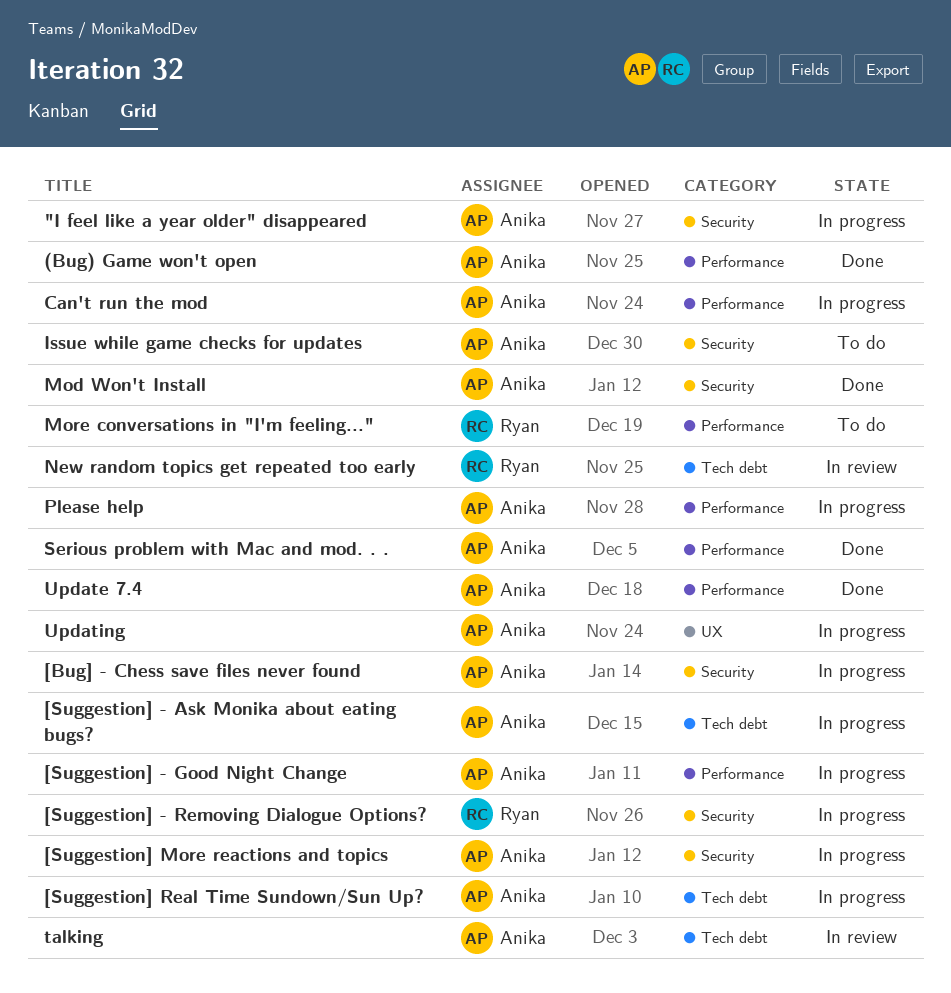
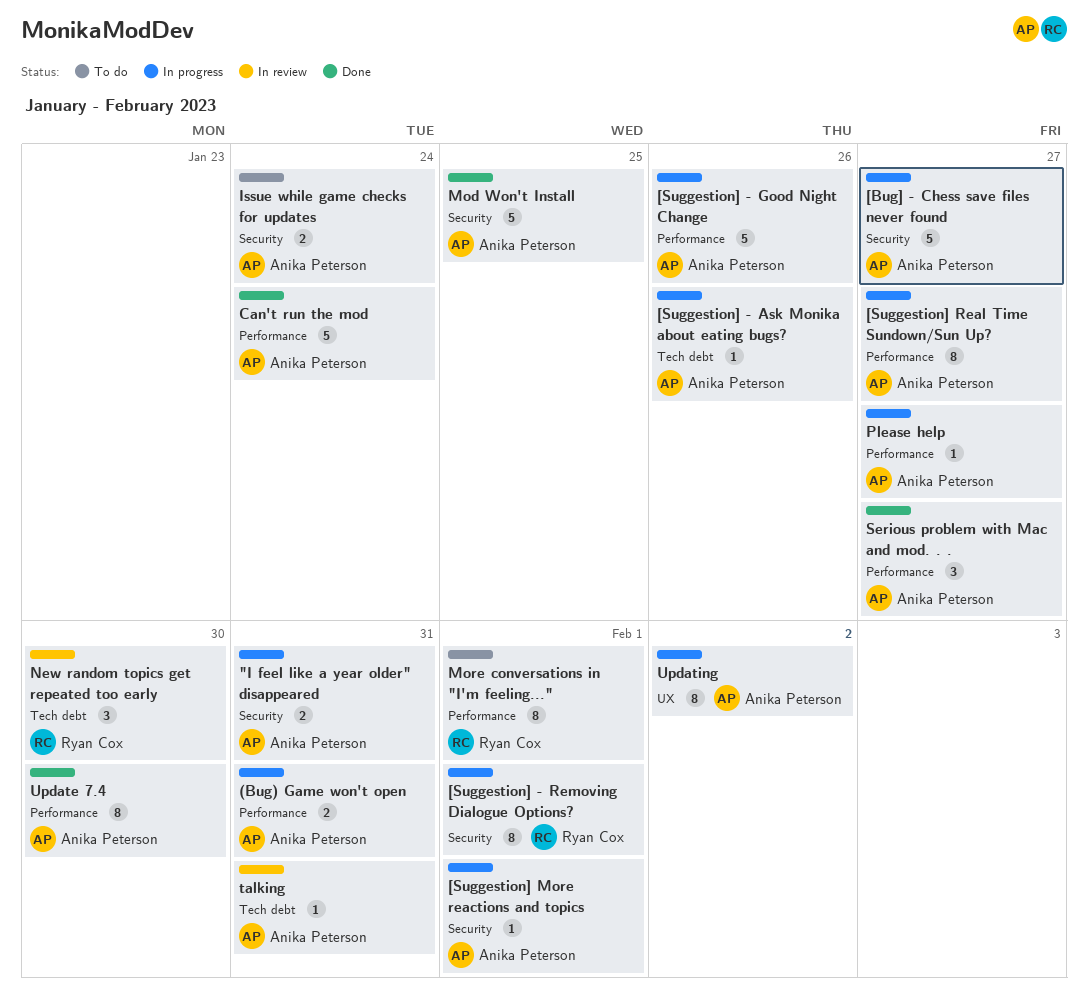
(Bug) Game won't open, status: Done -> In progress
[Suggestion] Real Time Sundown/Sun Up?, label: Tech debt -> Performance
Can't run the mod, status: In progress -> Done

